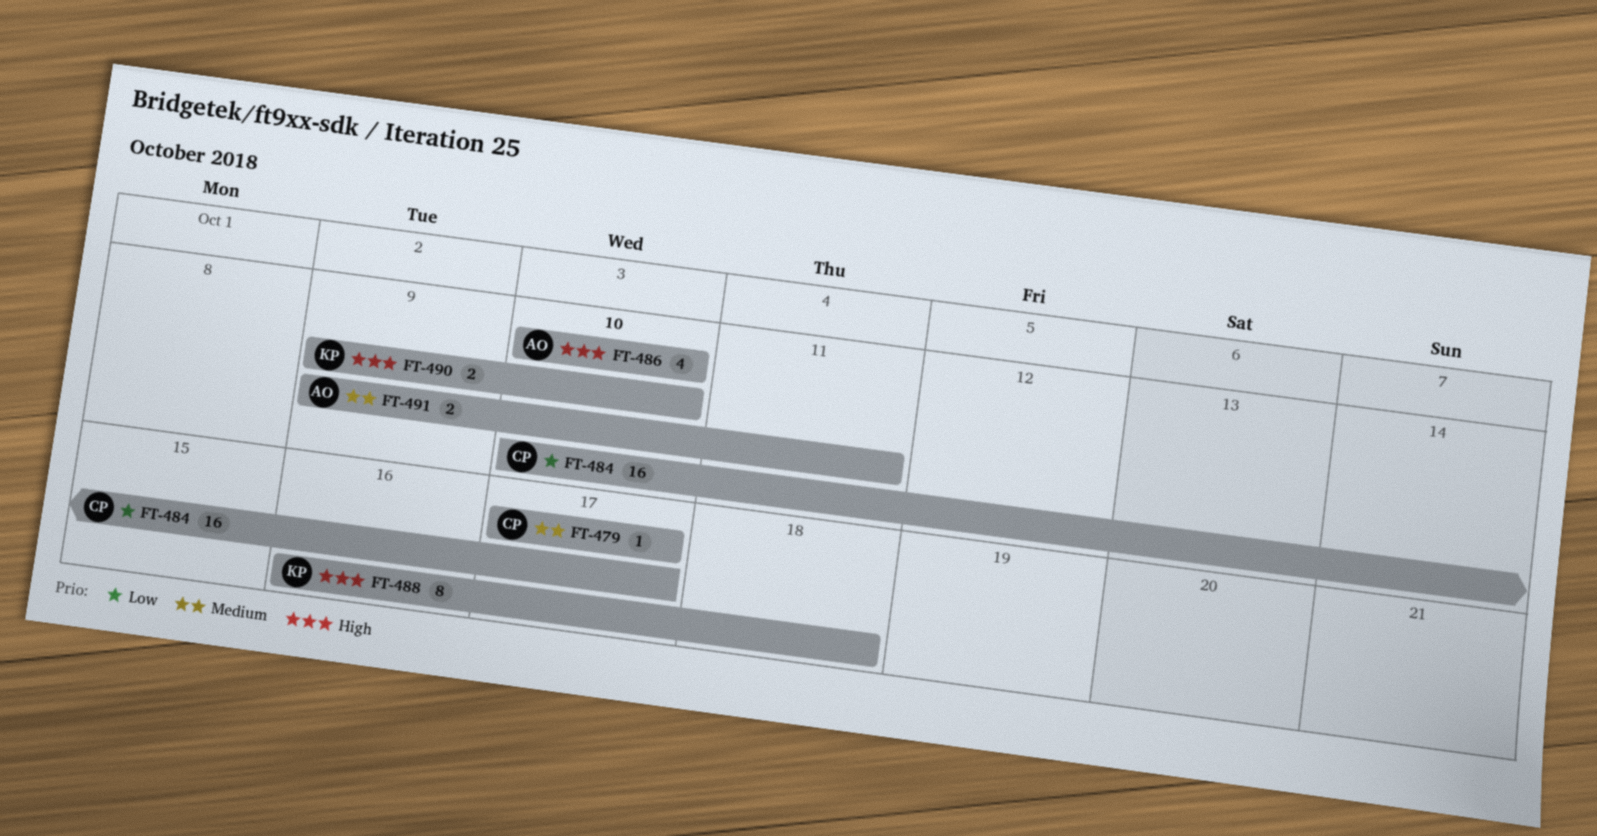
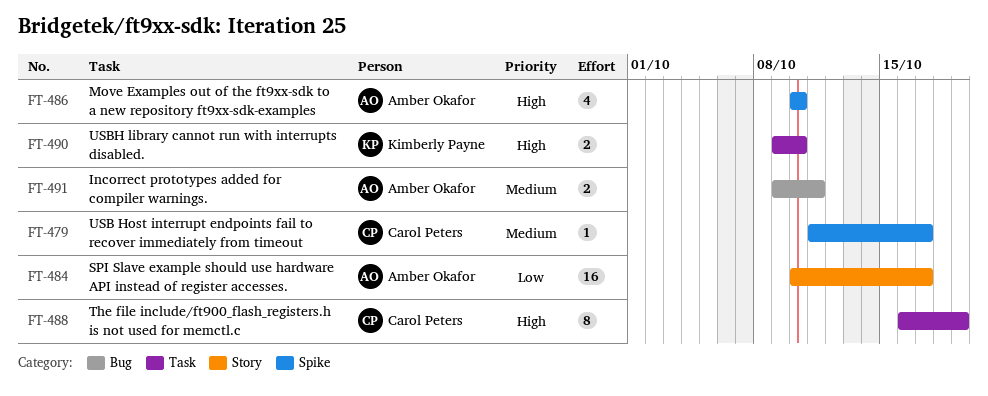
FT-479, start: Oct 17 -> Oct 11
FT-484, owner: Carol Peters -> Amber Okafor
FT-488, owner: Kimberly Payne -> Carol Peters
FT-488, due: Oct 18 -> Oct 19

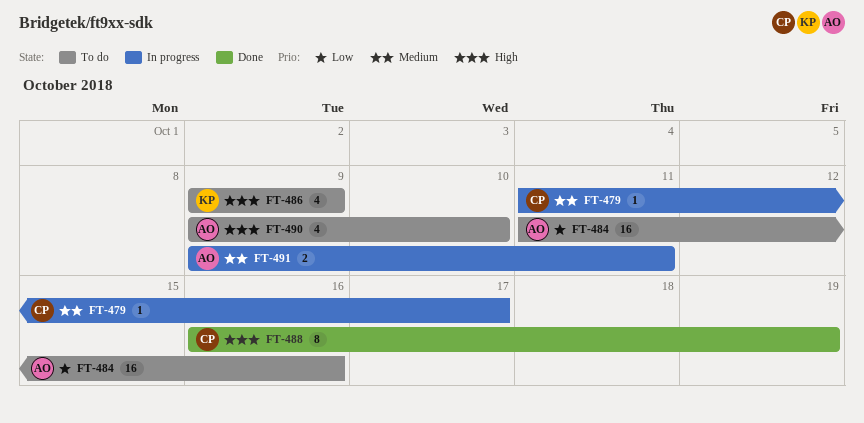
FT-484, start: Oct 10 -> Oct 11
FT-484, due: Oct 17 -> Oct 16
FT-486, owner: Amber Okafor -> Kimberly Payne
FT-486, start: Oct 10 -> Oct 9
FT-486, due: Oct 10 -> Oct 9
FT-490, owner: Kimberly Payne -> Amber Okafor
FT-490, estimate: 2 -> 4

